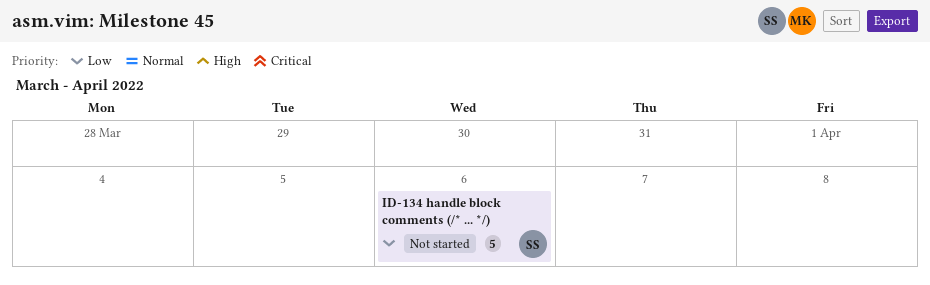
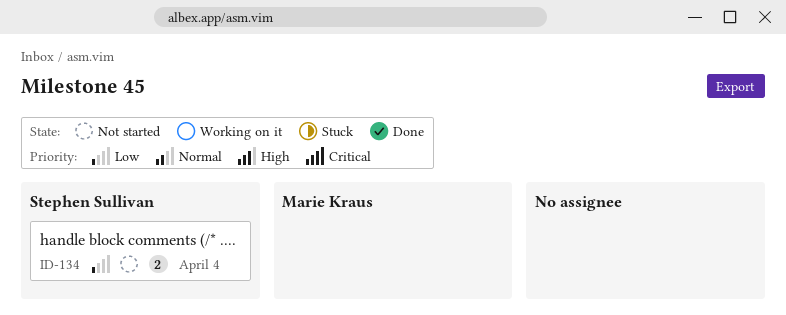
ID-134, estimate: 5 -> 2
ID-134, due: Apr 6 -> Apr 4

